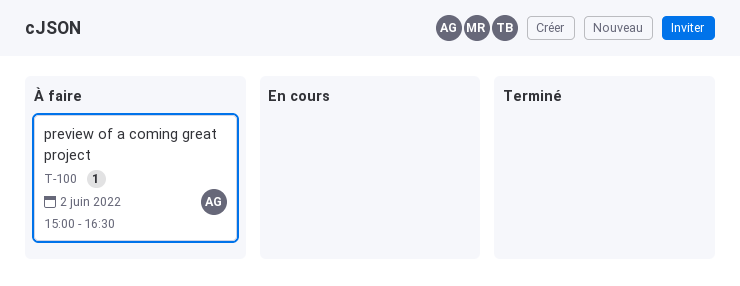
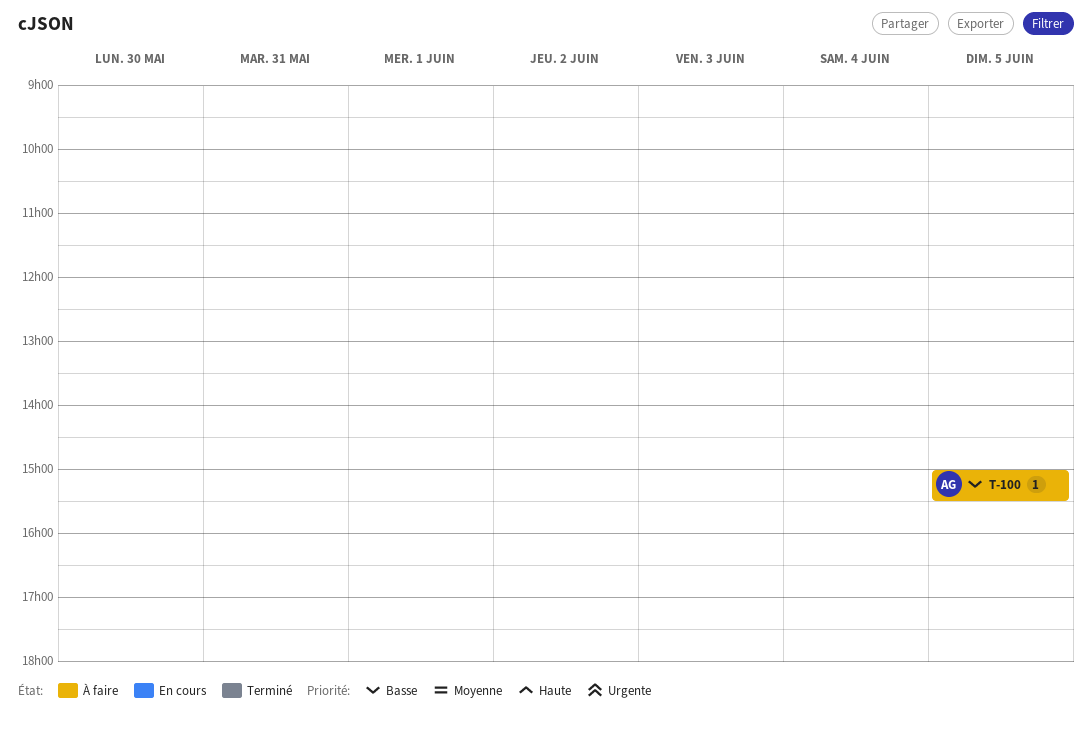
T-100, day: Jun 2 -> Jun 5
T-100, ends: 16:30 -> 15:30

